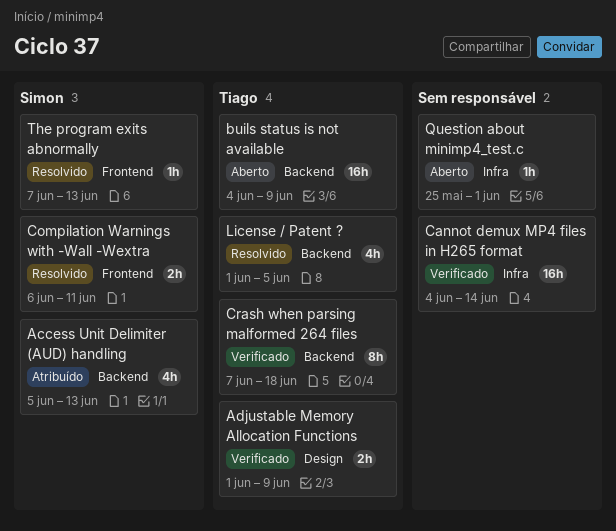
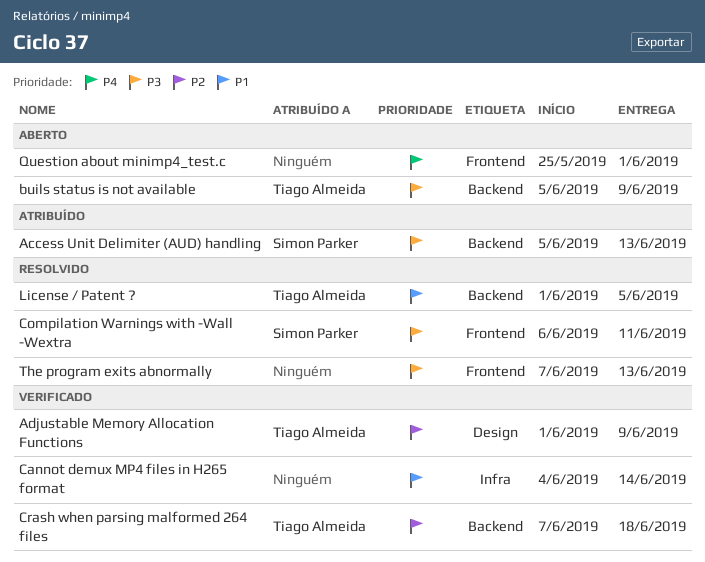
buils status is not available, start: Jun 4 -> Jun 5
Question about minimp4_test.c, label: Infra -> Frontend
The program exits abnormally, owner: Simon Parker -> none

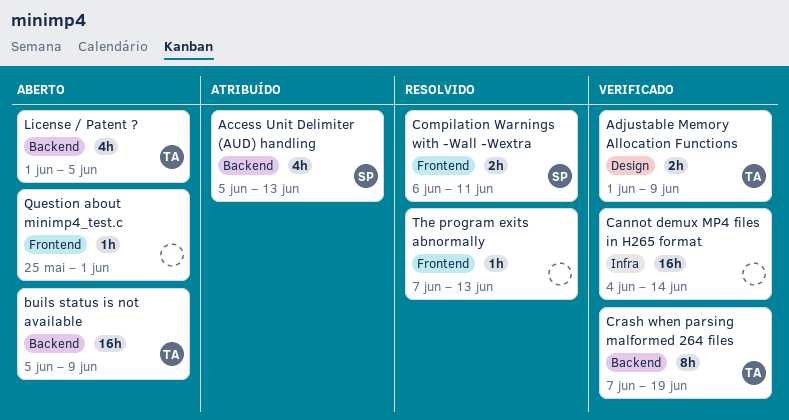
Crash when parsing malformed 264 files, due: Jun 18 -> Jun 19
License / Patent ?, status: Resolvido -> Aberto

